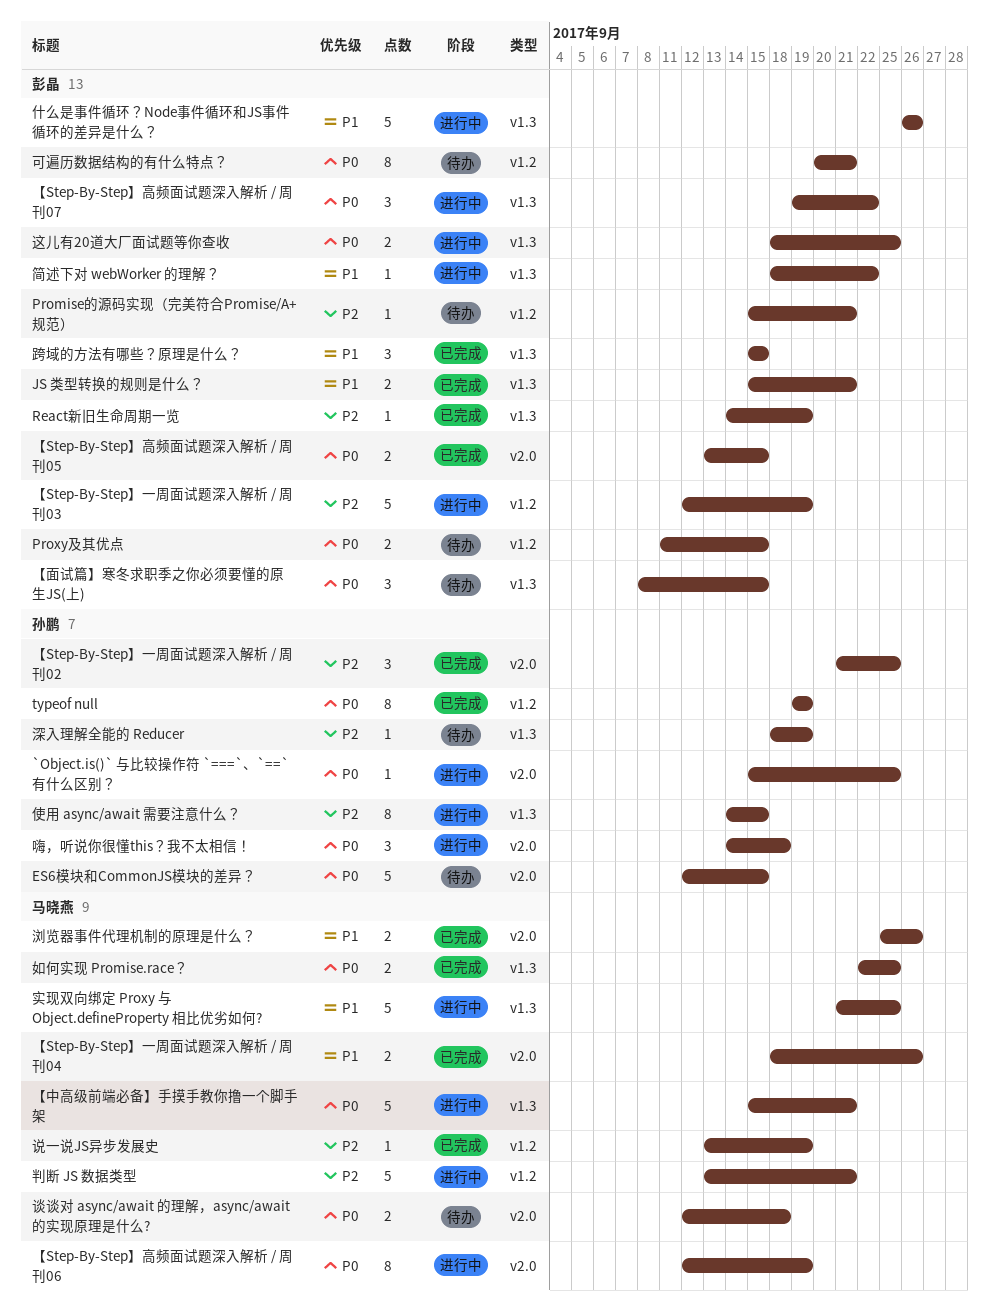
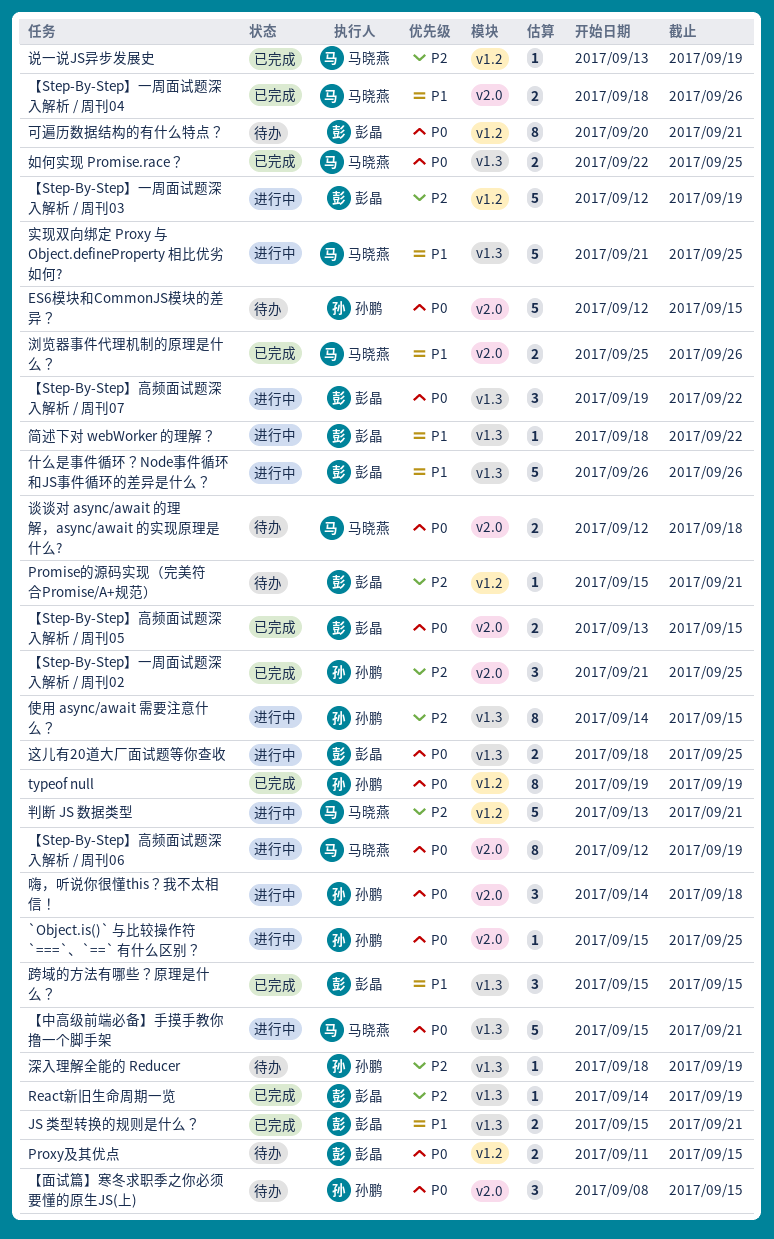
【面试篇】寒冬求职季之你必须要懂的原生JS(上), owner: 彭晶 -> 孙鹏
【面试篇】寒冬求职季之你必须要懂的原生JS(上), label: v1.3 -> v2.0

